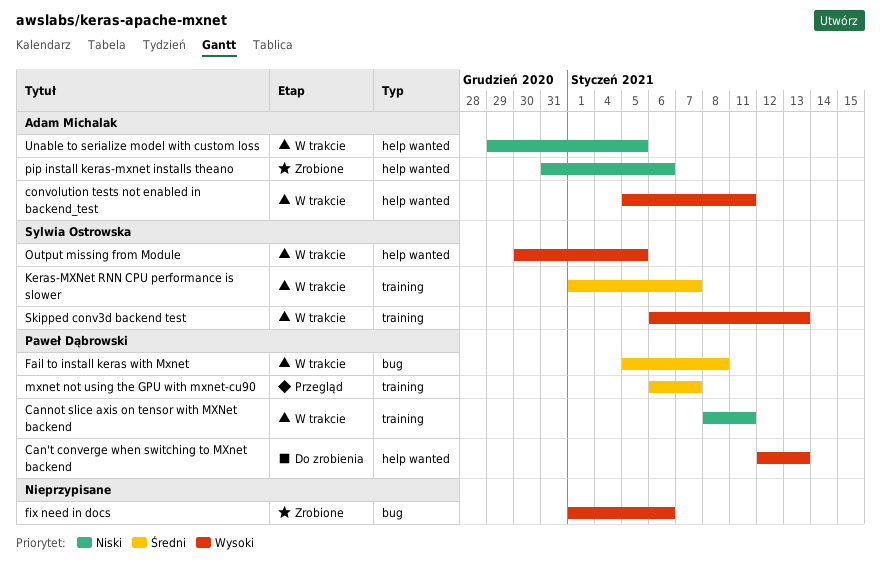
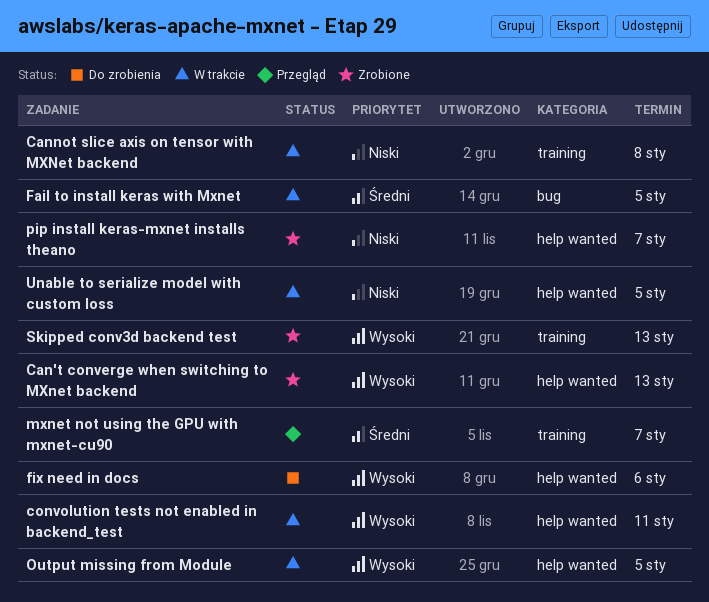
Can't converge when switching to MXnet backend, status: Do zrobienia -> Zrobione
Cannot slice axis on tensor with MXNet backend, due: Jan 11 -> Jan 8
Fail to install keras with Mxnet, due: Jan 8 -> Jan 5
fix need in docs, status: Zrobione -> Do zrobienia
fix need in docs, label: bug -> help wanted
Keras-MXNet RNN CPU performance is slower: present -> none
pip install keras-mxnet installs theano, due: Jan 6 -> Jan 7
Skipped conv3d backend test, status: W trakcie -> Zrobione

